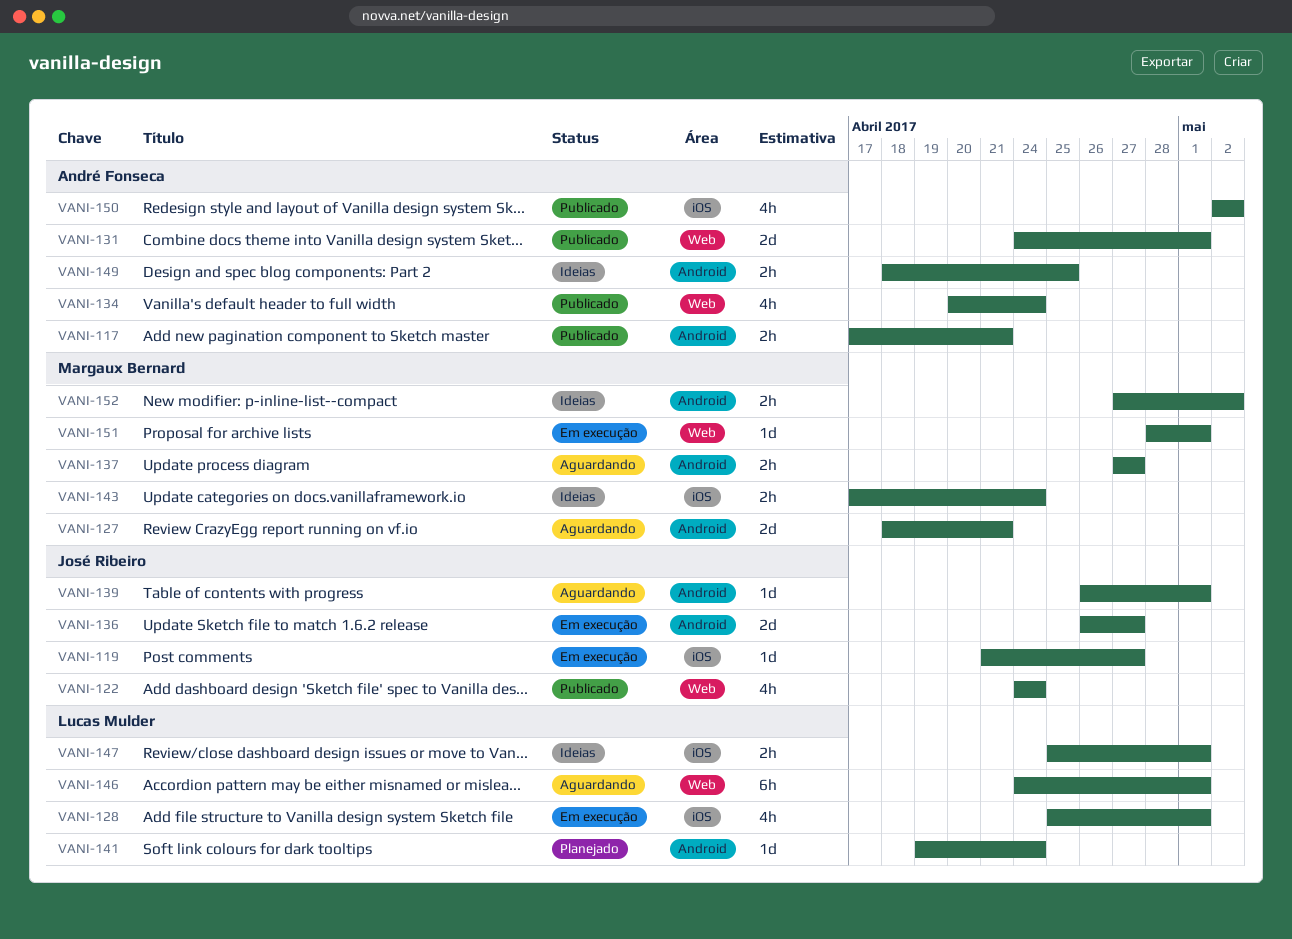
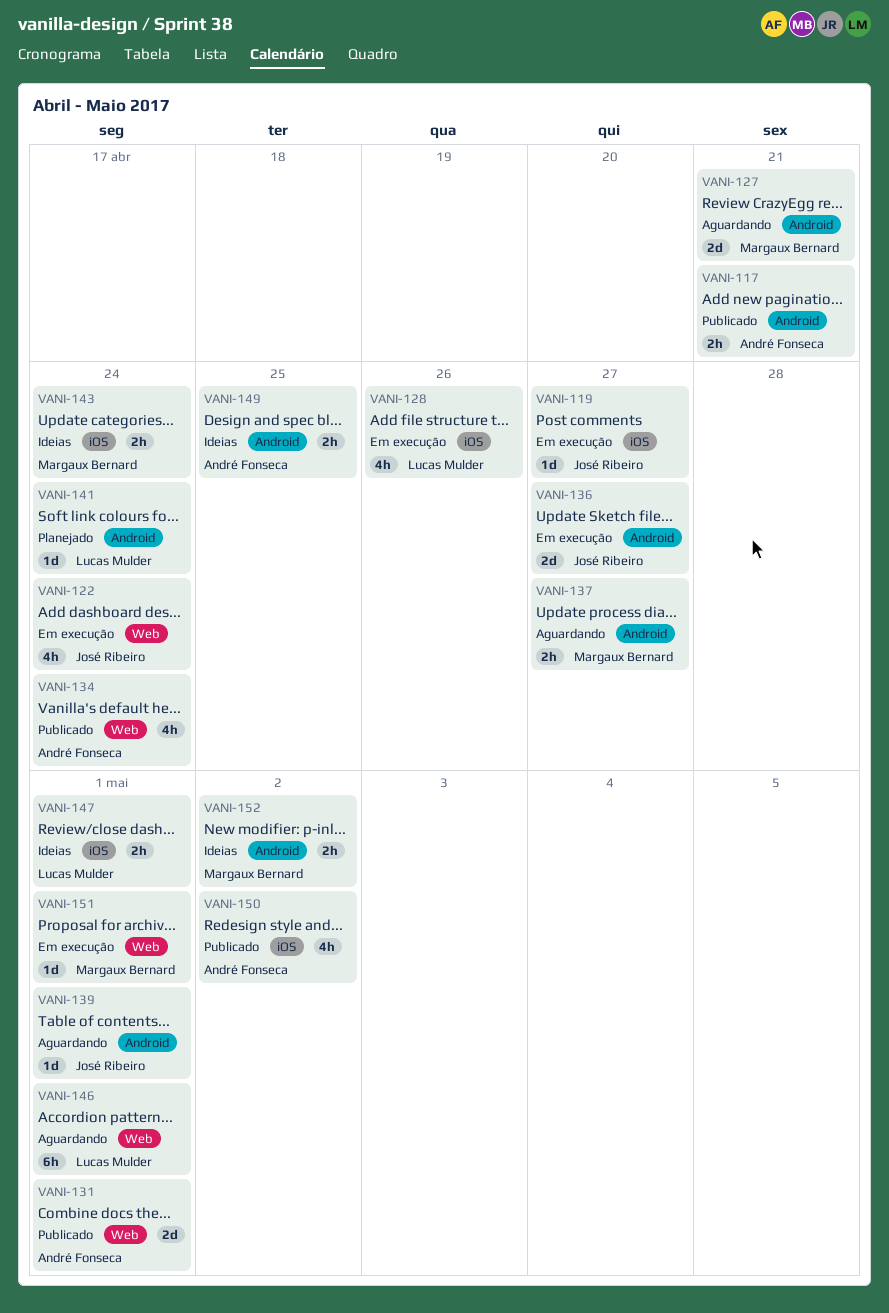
VANI-122, status: Publicado -> Em execução
VANI-128, due: May 1 -> Apr 26

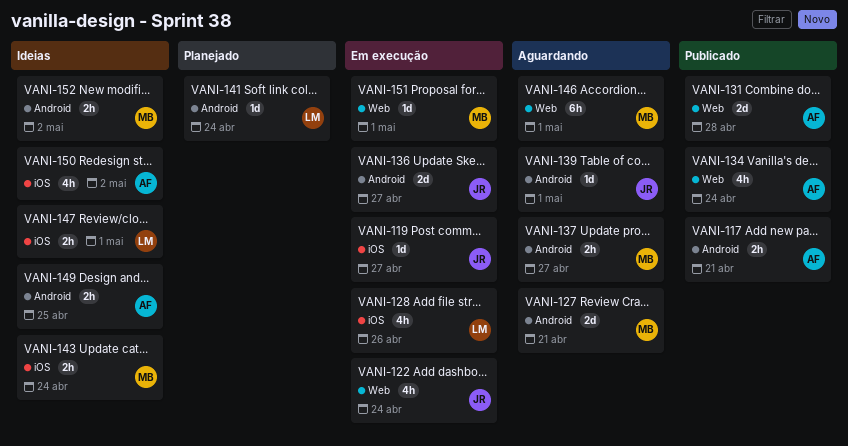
VANI-131, due: May 1 -> Apr 28
VANI-146, owner: Lucas Mulder -> Margaux Bernard
VANI-150, status: Publicado -> Ideias

